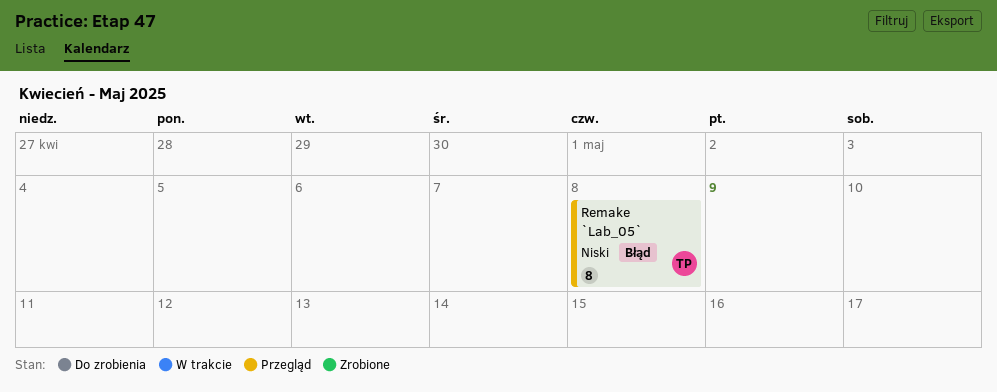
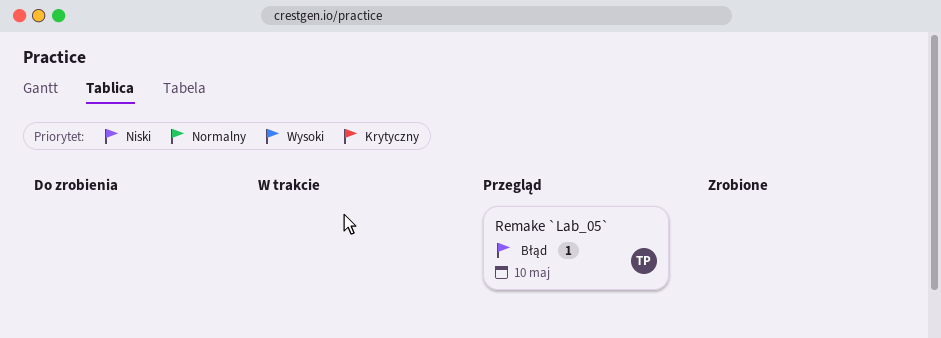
Remake `Lab_05`, estimate: 8 -> 1
Remake `Lab_05`, due: May 8 -> May 10

